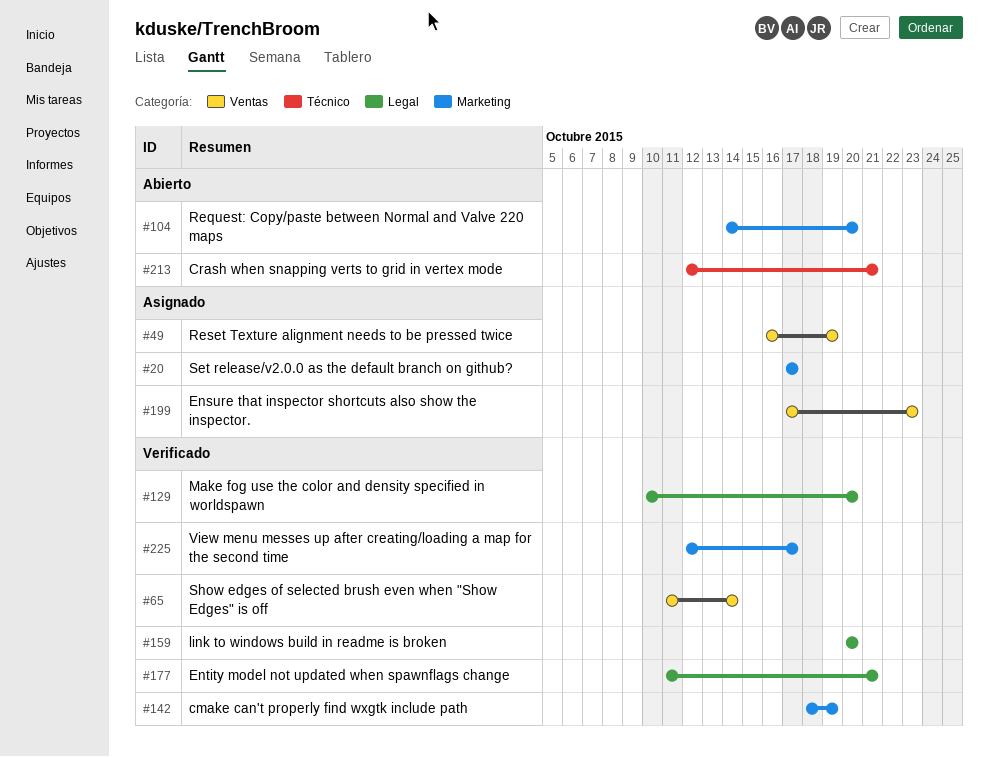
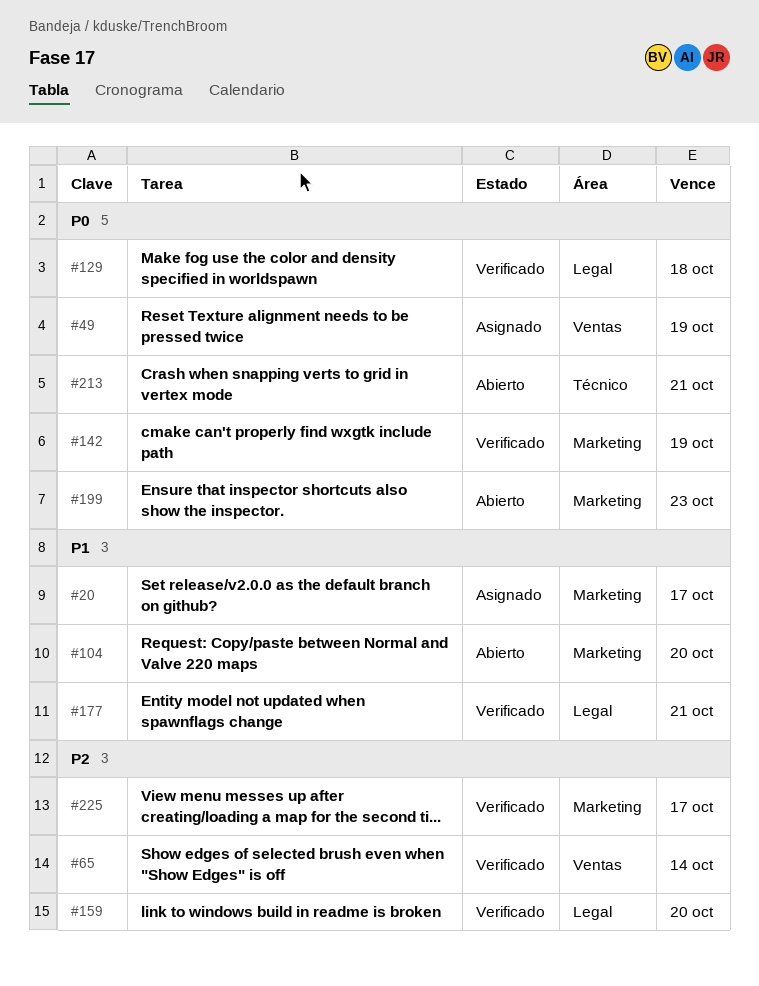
#129, due: Oct 20 -> Oct 18
#199, status: Asignado -> Abierto
#199, label: Ventas -> Marketing

